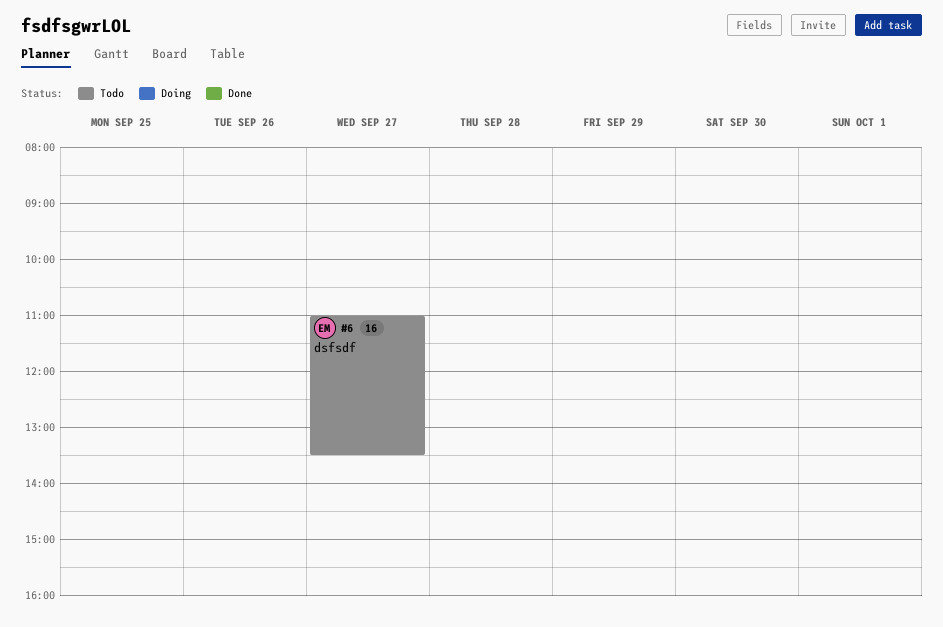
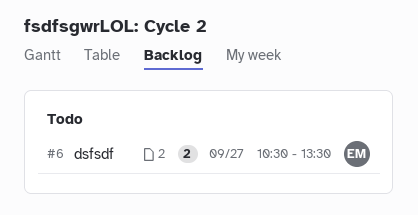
#6, estimate: 16 -> 2
#6, begins: 11:00 -> 10:30

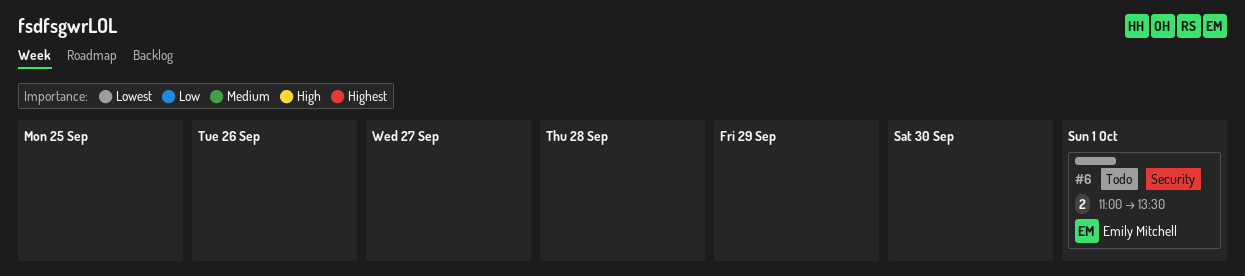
#6, day: Sep 27 -> Oct 1
#6, begins: 10:30 -> 11:00

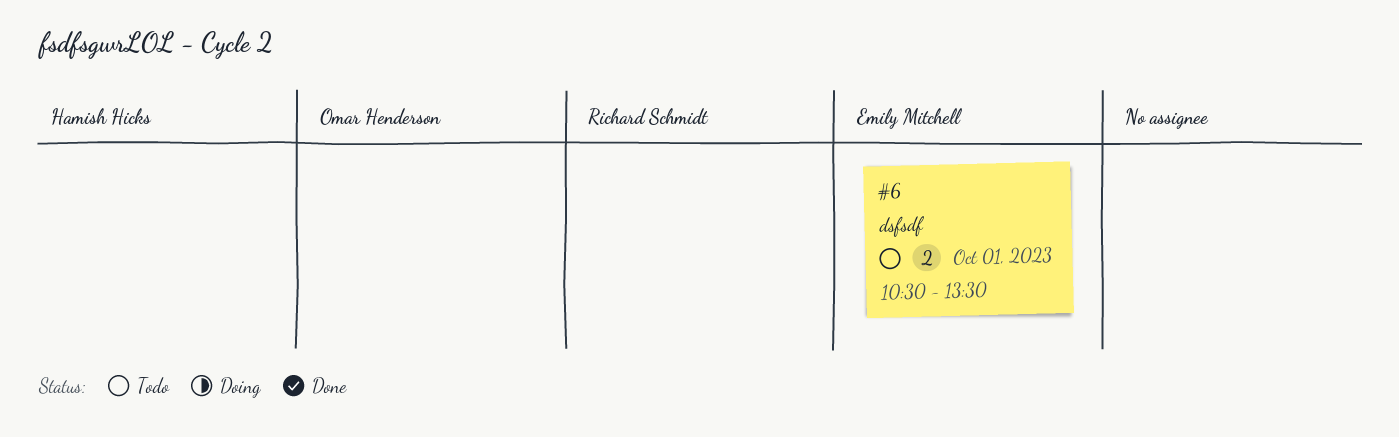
#6, begins: 11:00 -> 10:30

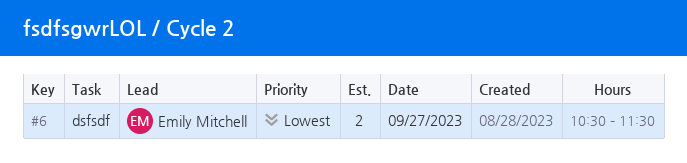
#6, day: Oct 1 -> Sep 27
#6, ends: 13:30 -> 11:30

